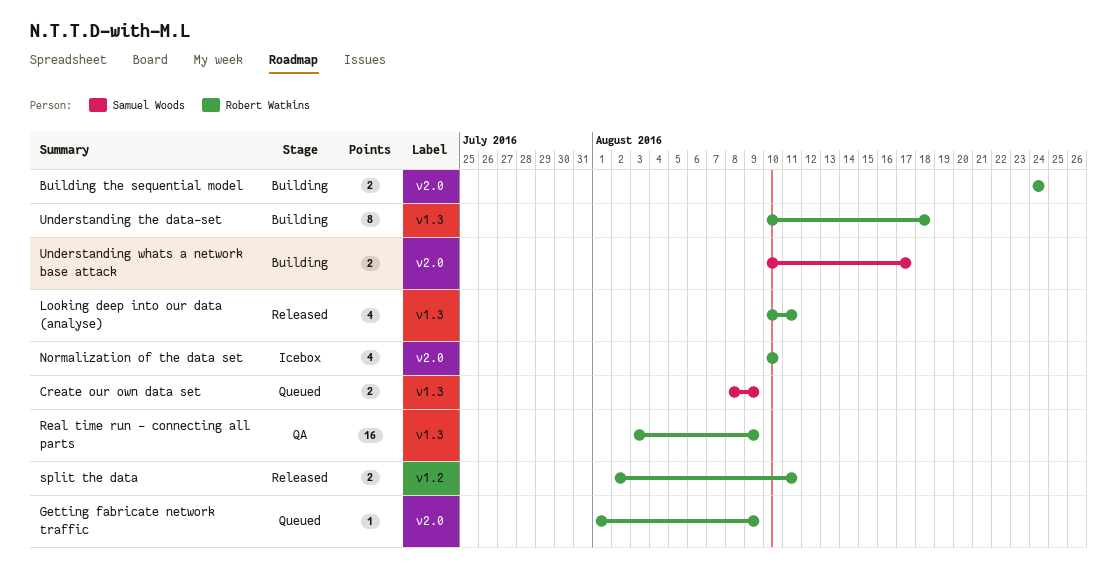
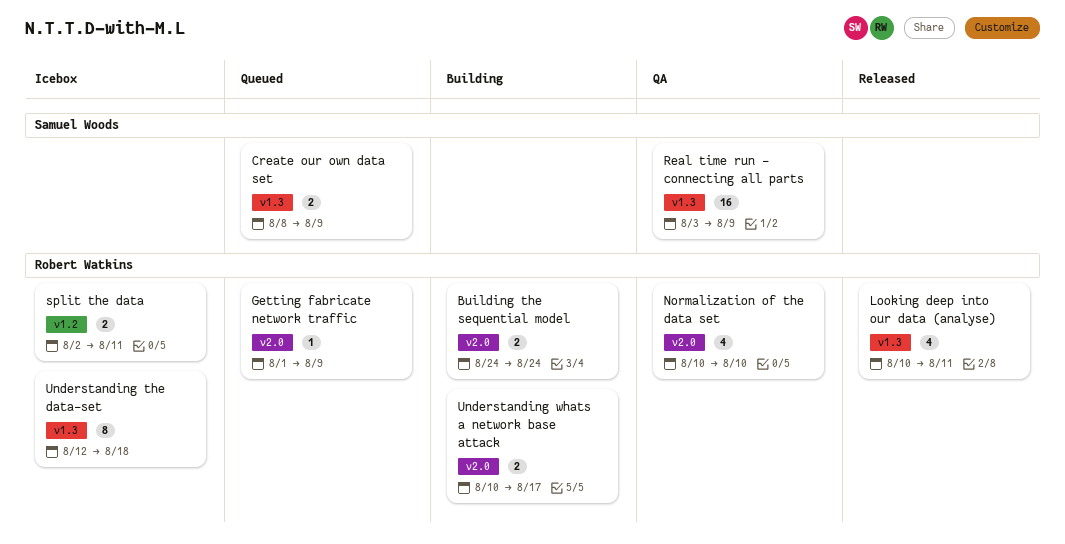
Normalization of the data set, status: Icebox -> QA
Real time run - connecting all parts, owner: Robert Watkins -> Samuel Woods
split the data, status: Released -> Icebox
Understanding the data-set, status: Building -> Icebox
Understanding the data-set, start: Aug 10 -> Aug 12
Understanding whats a network base attack, owner: Samuel Woods -> Robert Watkins

